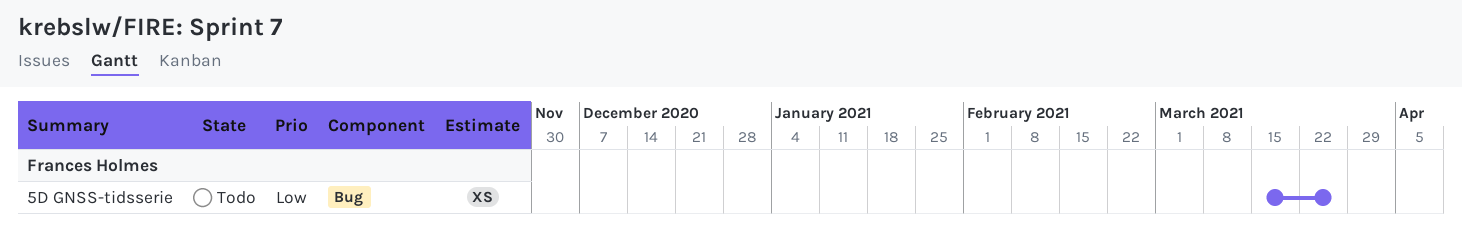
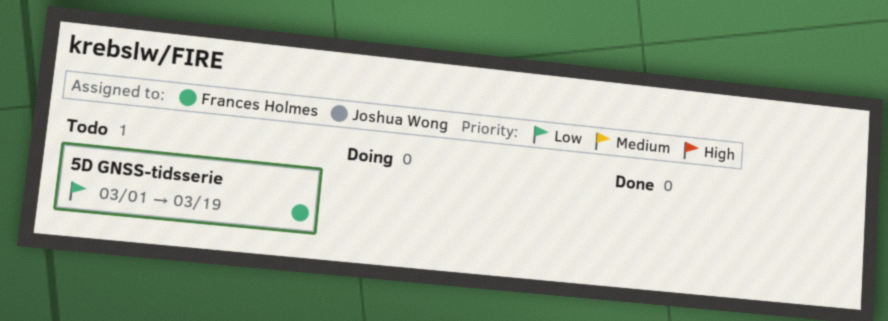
5D GNSS-tidsserie, start: Mar 15 -> Mar 1
5D GNSS-tidsserie, due: Mar 26 -> Mar 19

